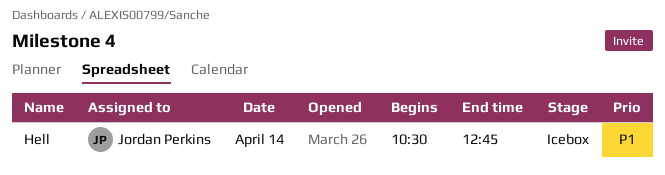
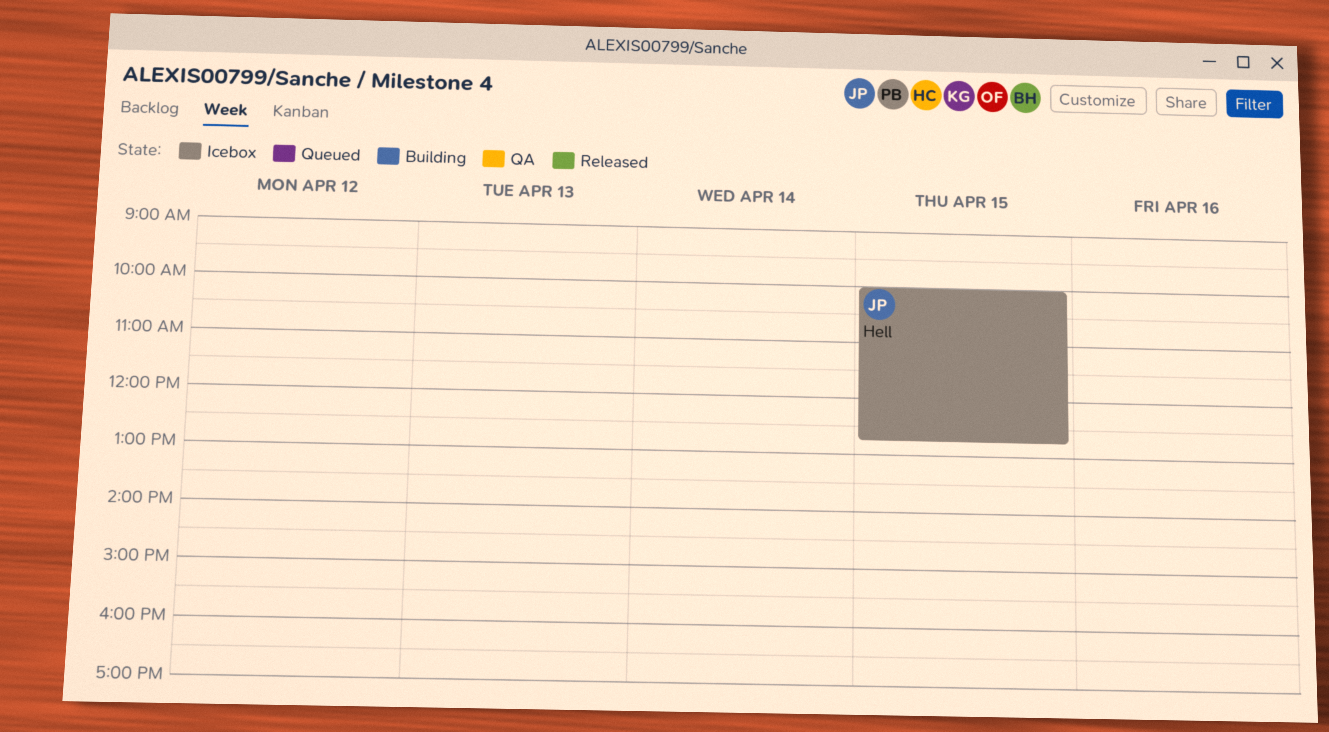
Hell, day: Apr 14 -> Apr 15
Hell, begins: 10:30 -> 10:00

